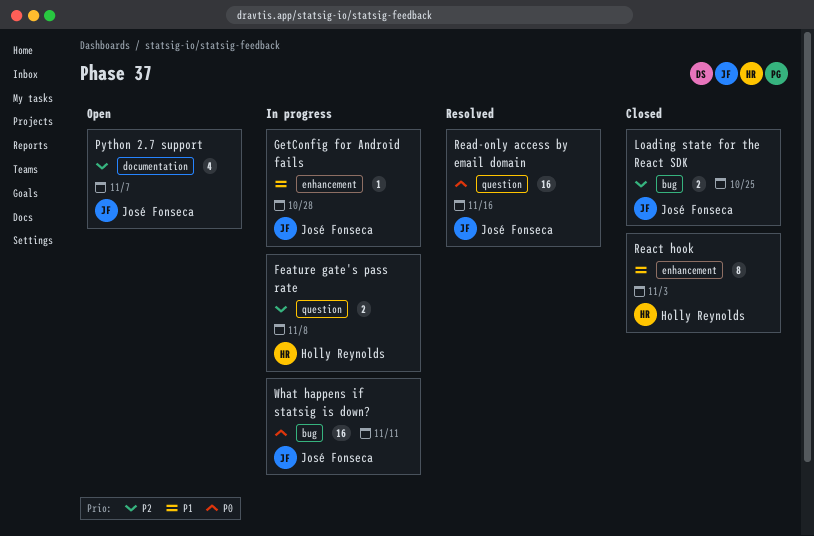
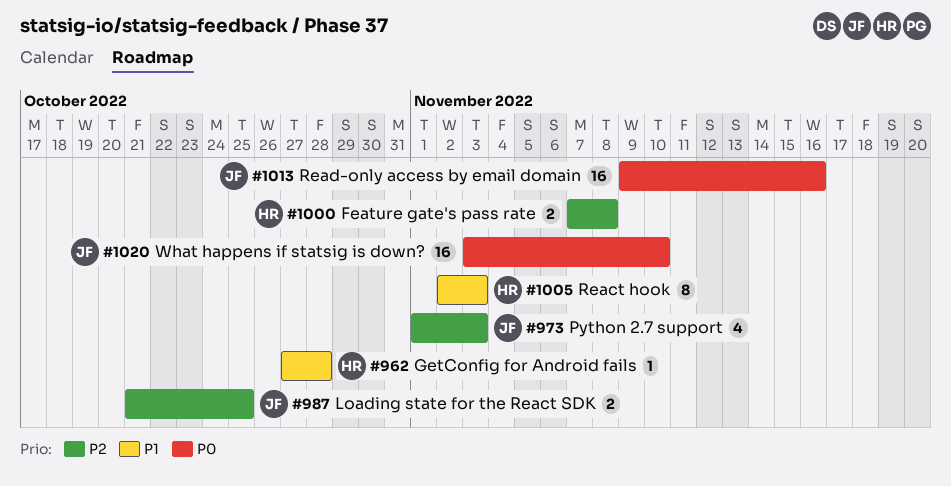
GetConfig for Android fails, owner: José Fonseca -> Holly Reynolds
Python 2.7 support, due: Nov 7 -> Nov 3
What happens if statsig is down?, due: Nov 11 -> Nov 10

